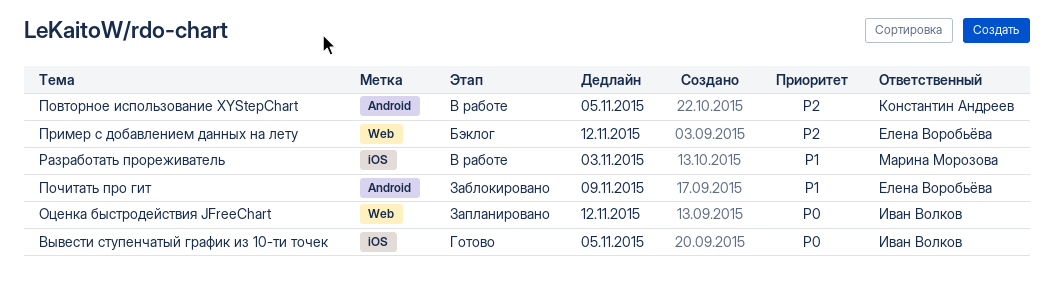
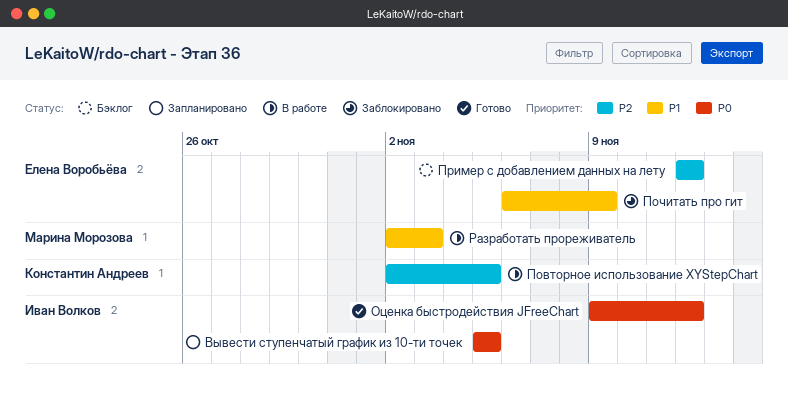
Вывести ступенчатый график из 10-ти точек, status: Готово -> Запланировано
Оценка быстродействия JFreeChart, status: Запланировано -> Готово

